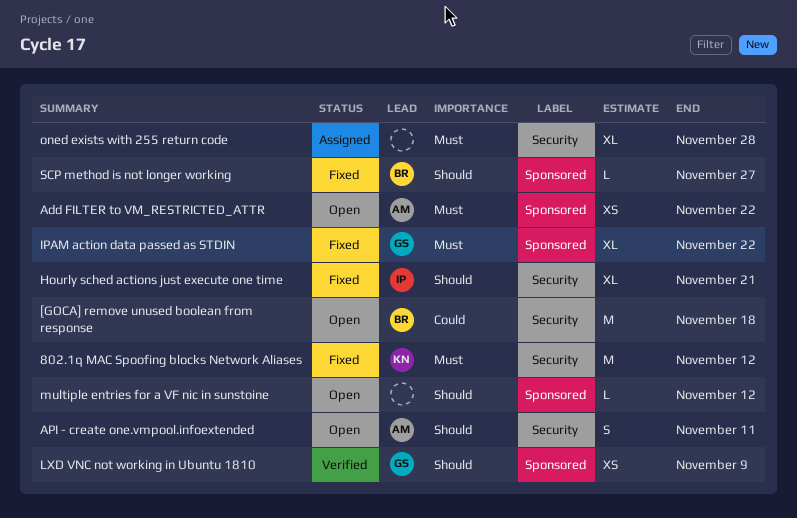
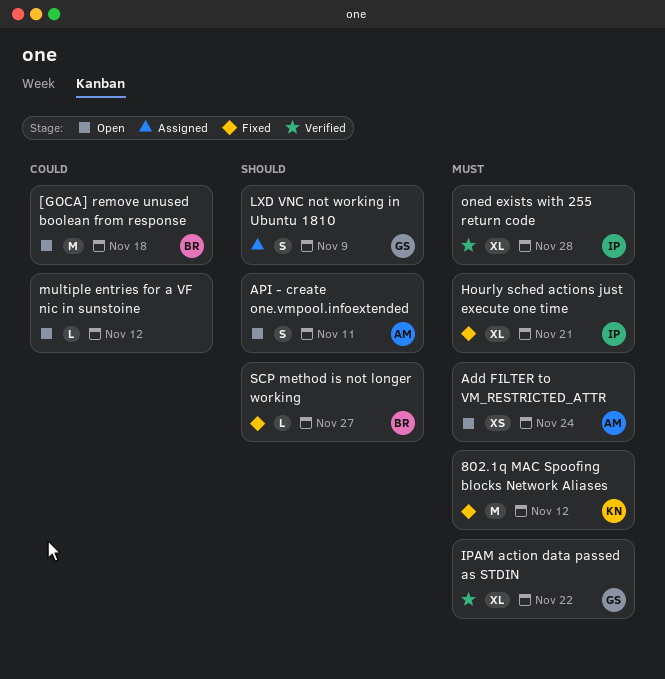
Add FILTER to VM_RESTRICTED_ATTR, due: Nov 22 -> Nov 24
Hourly sched actions just execute one time, priority: Should -> Must
IPAM action data passed as STDIN, status: Fixed -> Verified
LXD VNC not working in Ubuntu 1810, status: Verified -> Assigned
LXD VNC not working in Ubuntu 1810, estimate: XS -> S
multiple entries for a VF nic in sunstoine, priority: Should -> Could
oned exists with 255 return code, status: Assigned -> Verified
oned exists with 255 return code, owner: none -> IP

